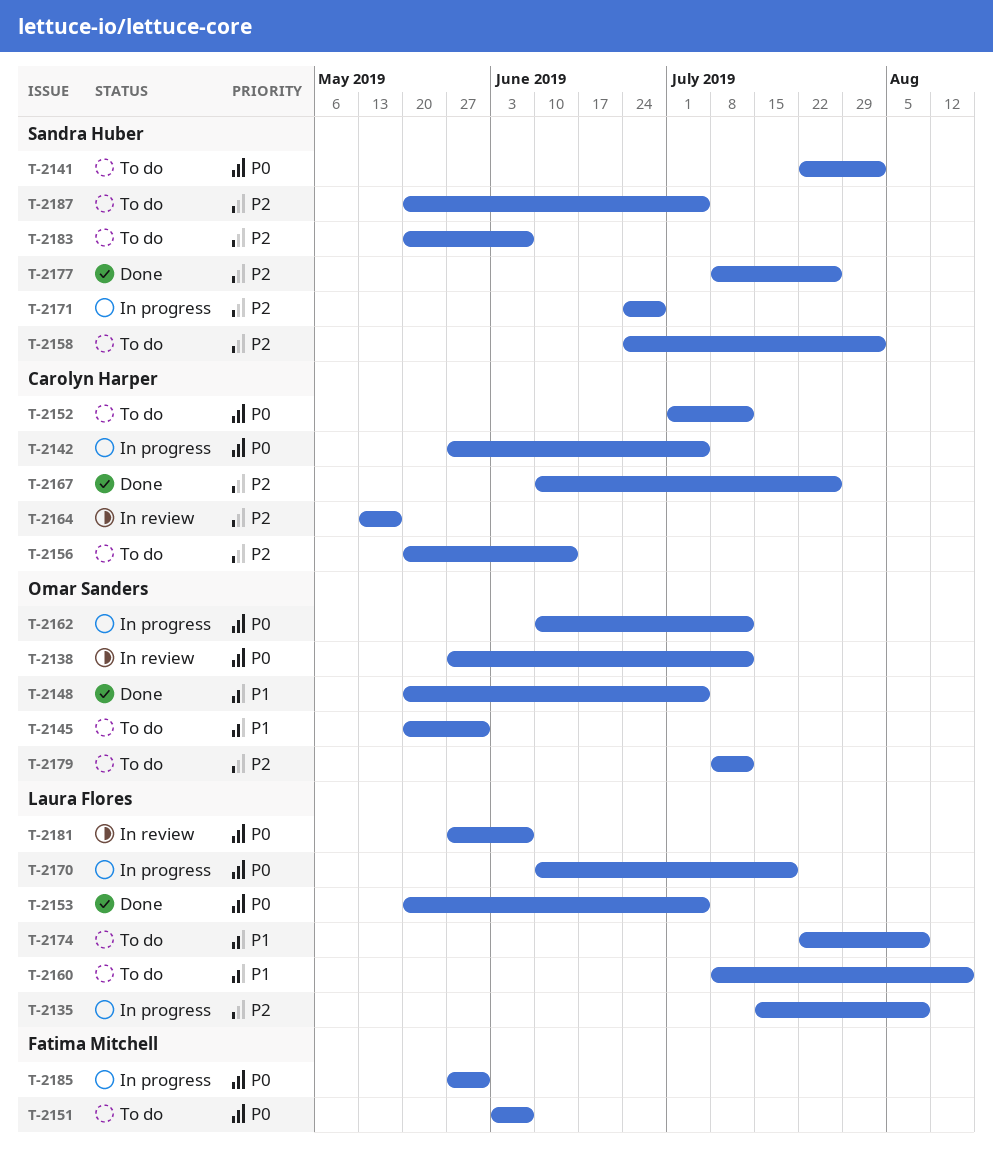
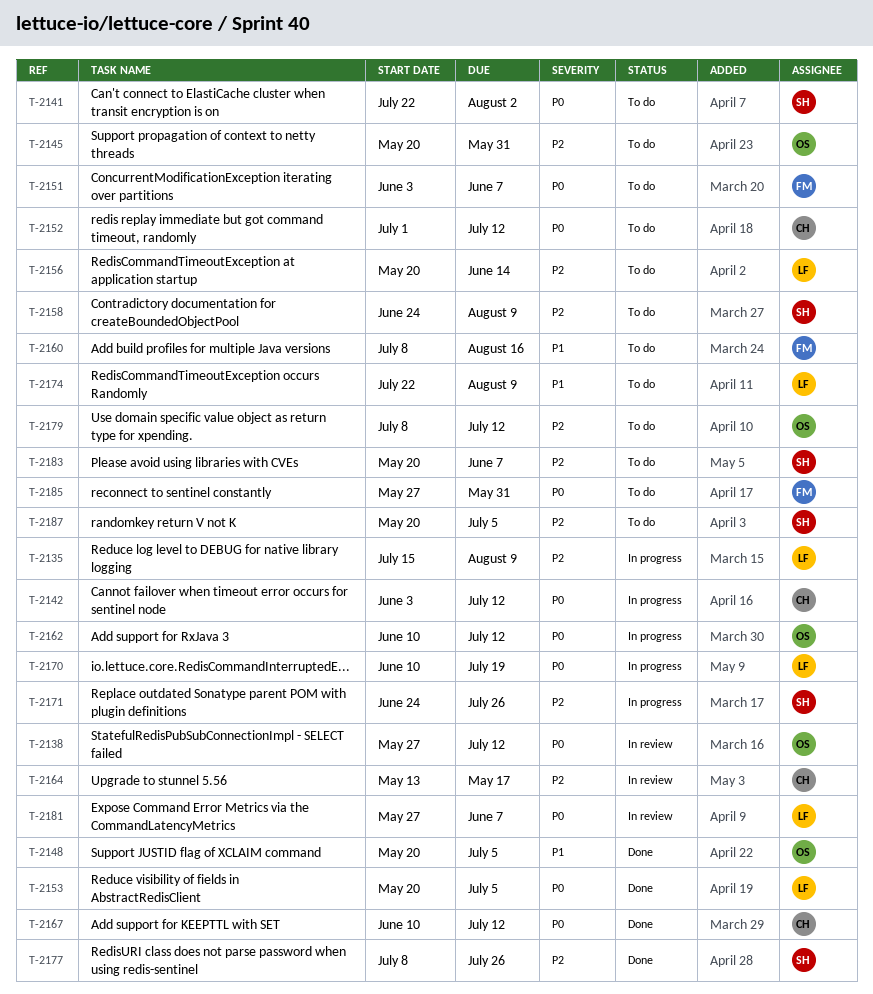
T-2142, start: May 27 -> Jun 3
T-2142, due: Jul 5 -> Jul 12
T-2145, priority: P1 -> P2
T-2156, owner: Carolyn Harper -> Laura Flores
T-2158, due: Aug 2 -> Aug 9
T-2160, owner: Laura Flores -> Fatima Mitchell
T-2167, priority: P2 -> P0
T-2167, due: Jul 26 -> Jul 12
T-2171, due: Jun 28 -> Jul 26
T-2185, status: In progress -> To do

